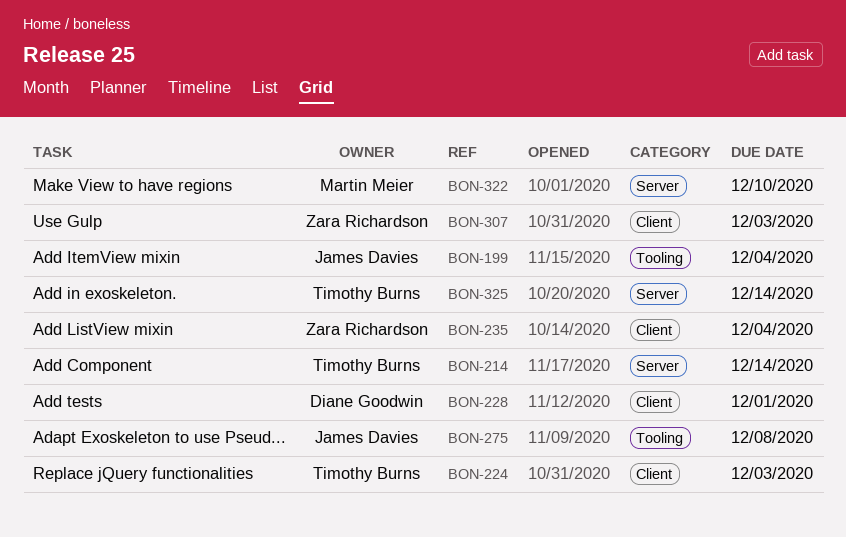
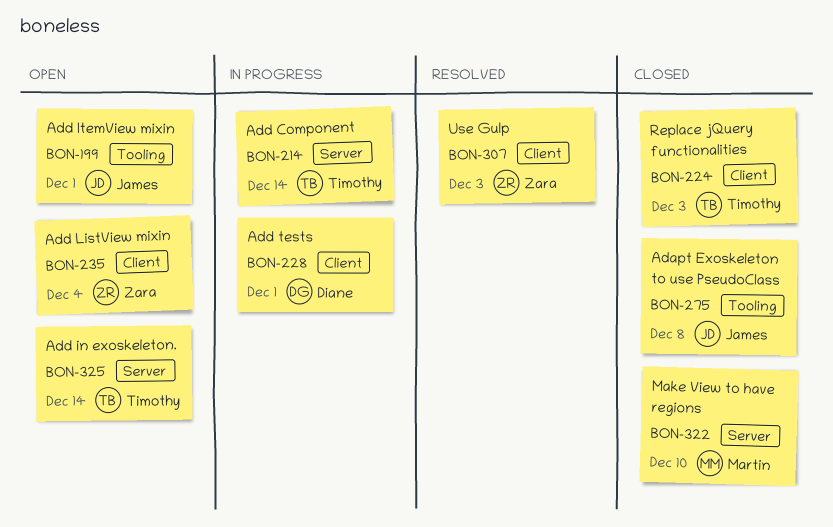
BON-199, due: Dec 4 -> Dec 1

